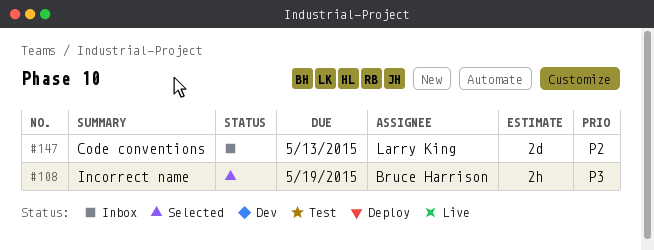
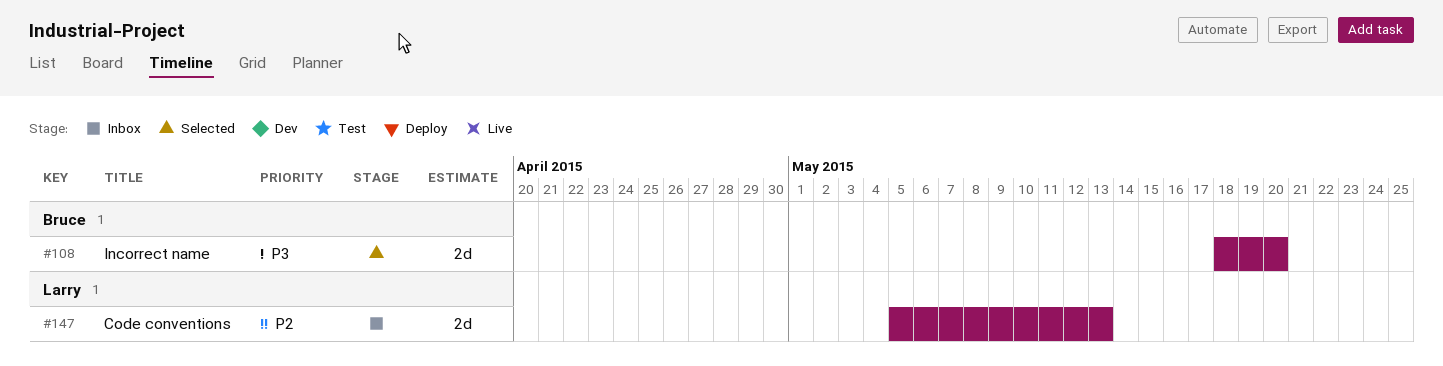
#108, estimate: 2h -> 2d
#108, due: May 19 -> May 20

